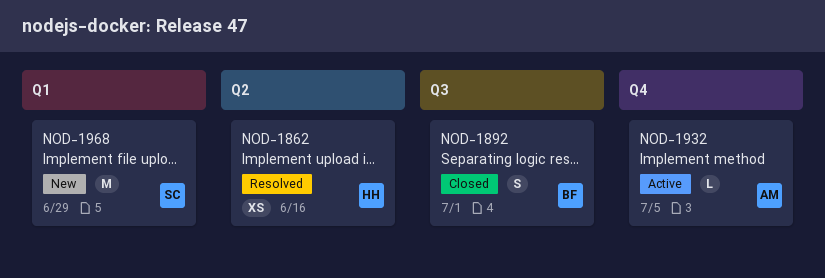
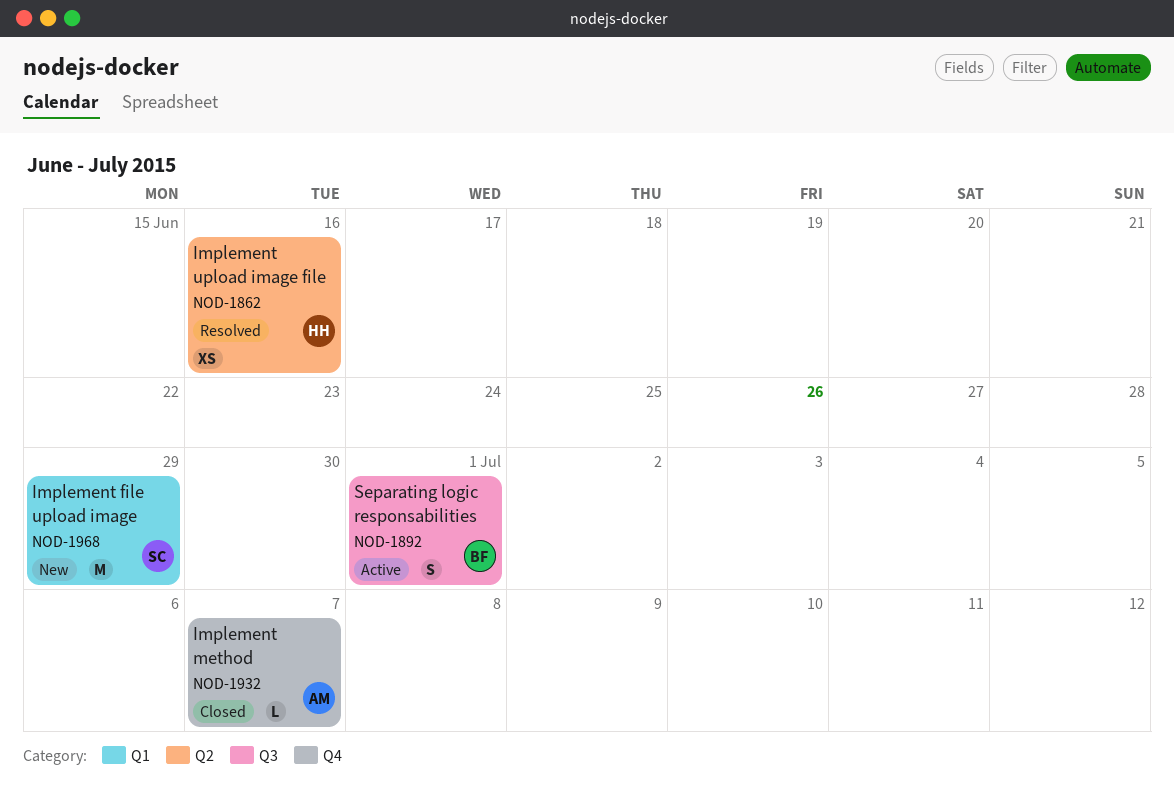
NOD-1892, status: Closed -> Active
NOD-1932, status: Active -> Closed
NOD-1932, due: Jul 5 -> Jul 7

